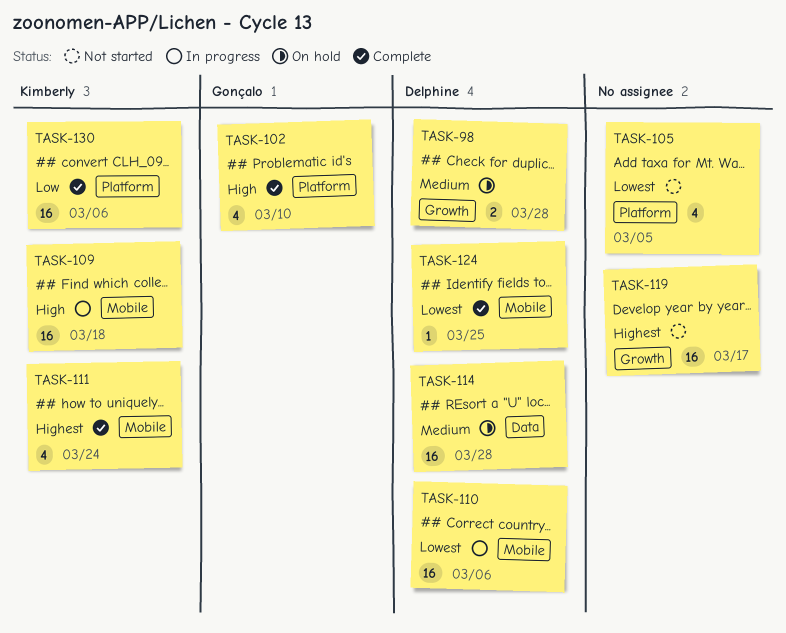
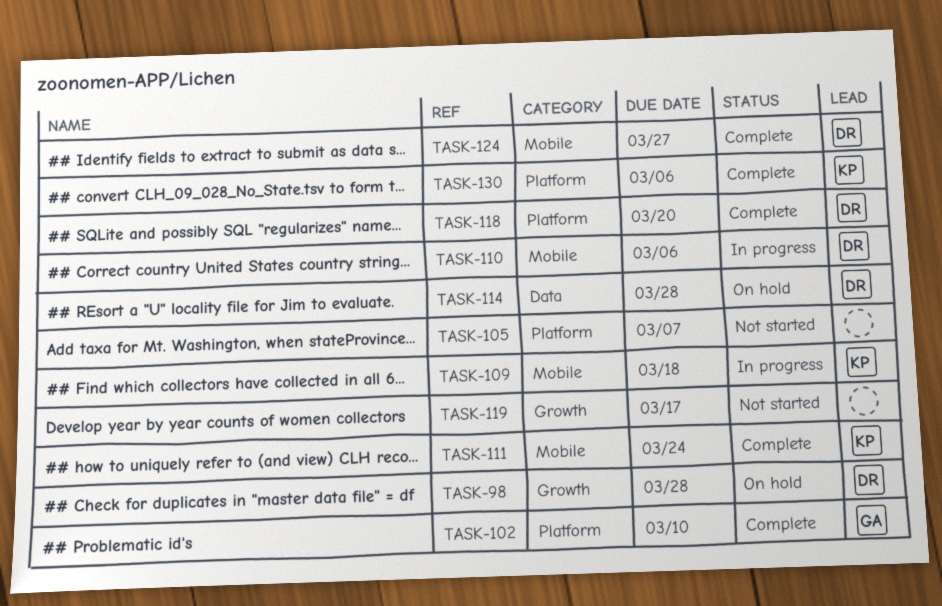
TASK-105, due: Mar 5 -> Mar 7
TASK-118: none -> present
TASK-124, due: Mar 25 -> Mar 27

